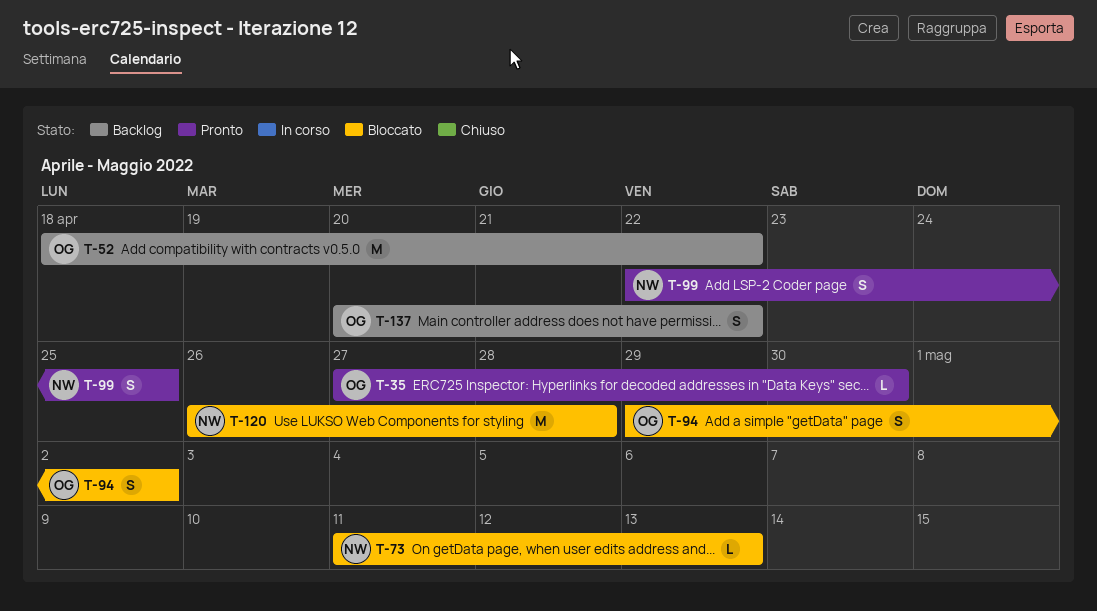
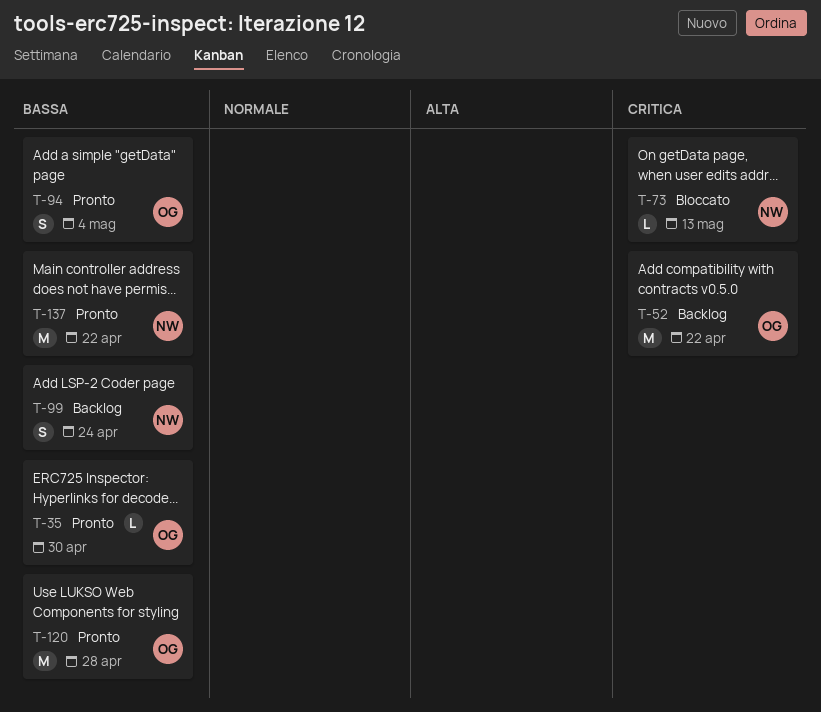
T-94, status: Bloccato -> Pronto
T-94, due: May 2 -> May 4
T-99, status: Pronto -> Backlog
T-99, due: Apr 25 -> Apr 24
T-120, status: Bloccato -> Pronto
T-120, owner: NW -> OG
T-137, status: Backlog -> Pronto
T-137, owner: OG -> NW
T-137, estimate: S -> M

